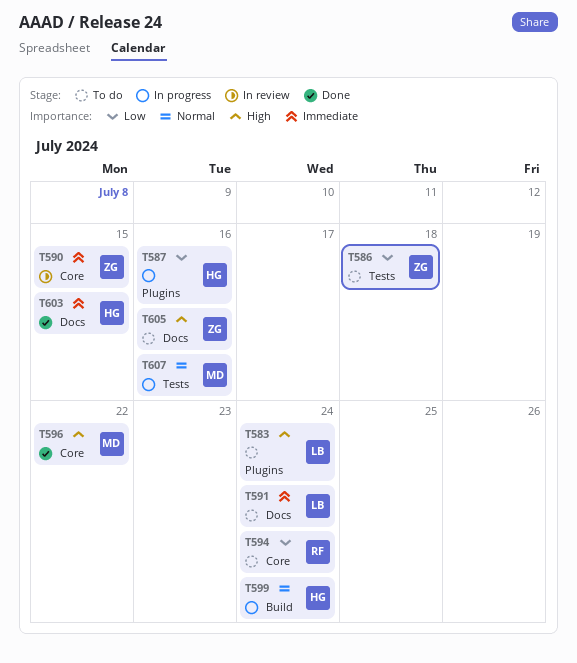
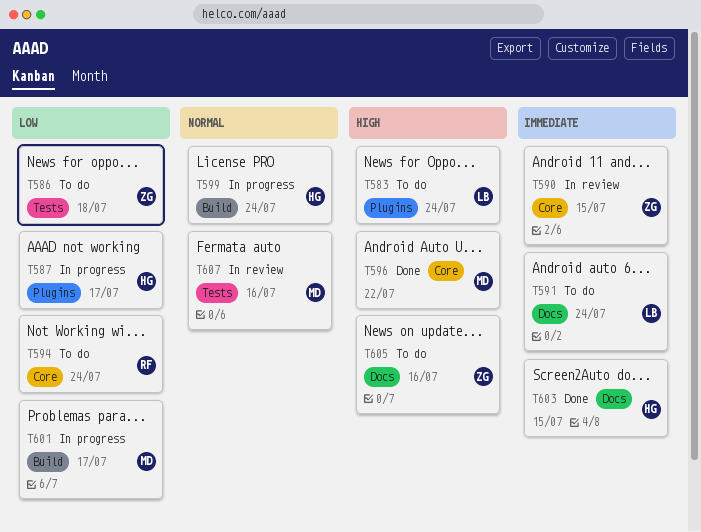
T587, due: Jul 16 -> Jul 17
T601: none -> present
T607, status: In progress -> In review

